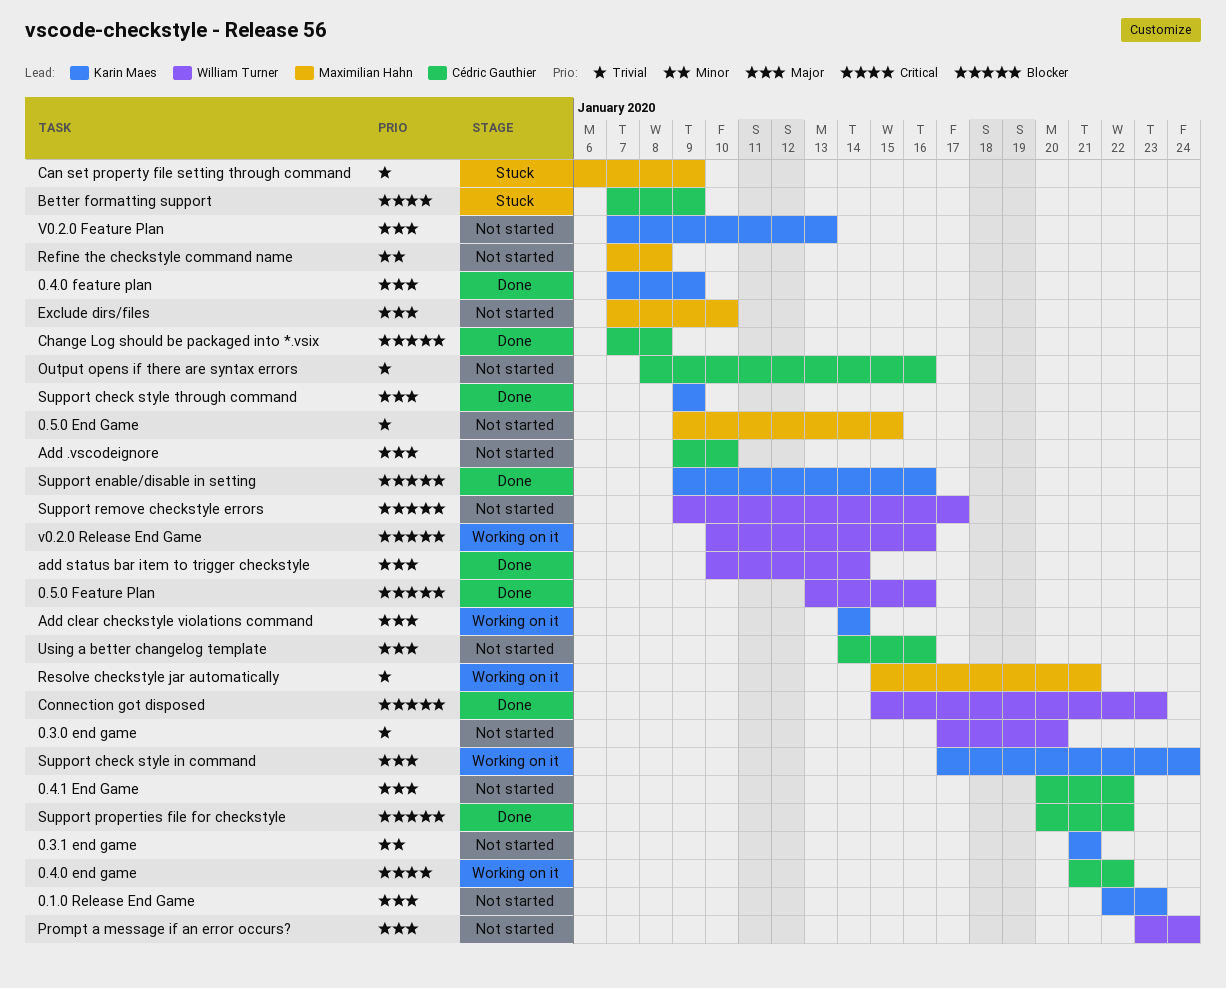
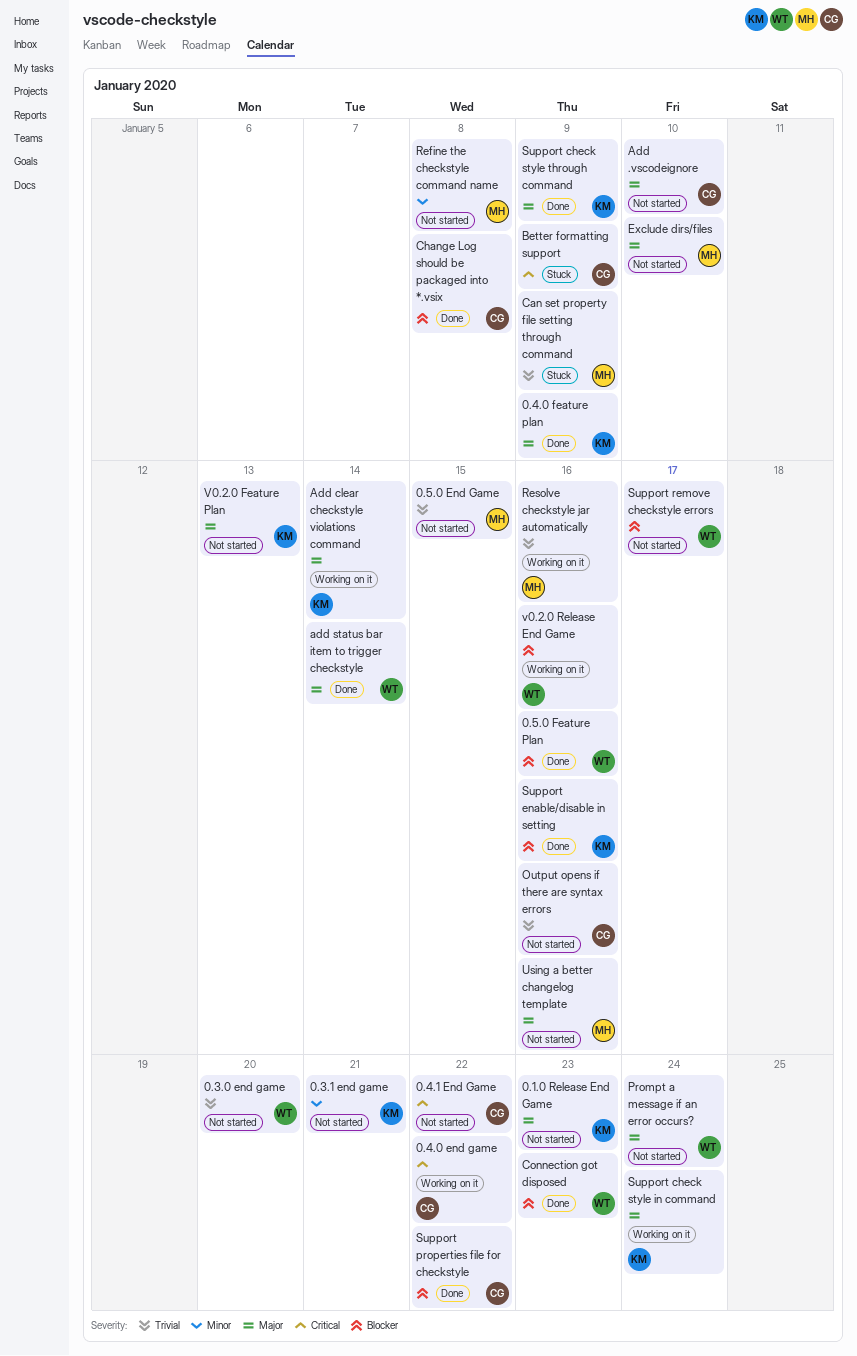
0.4.1 End Game, priority: Major -> Critical
Resolve checkstyle jar automatically, due: Jan 21 -> Jan 16
Using a better changelog template, owner: Cédric Gauthier -> Maximilian Hahn

